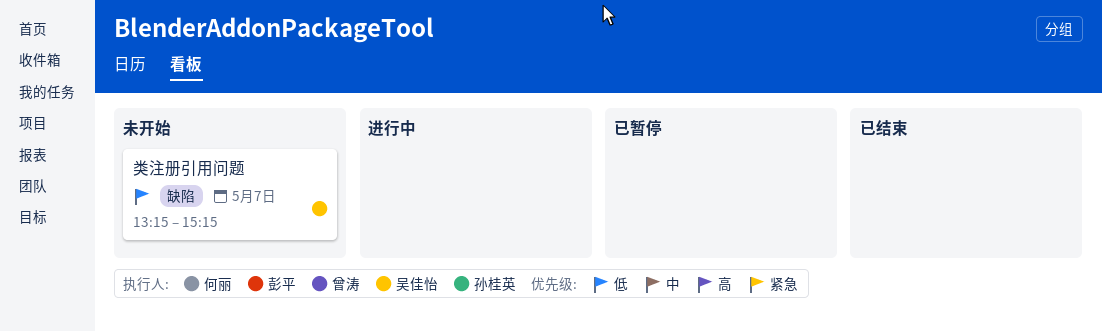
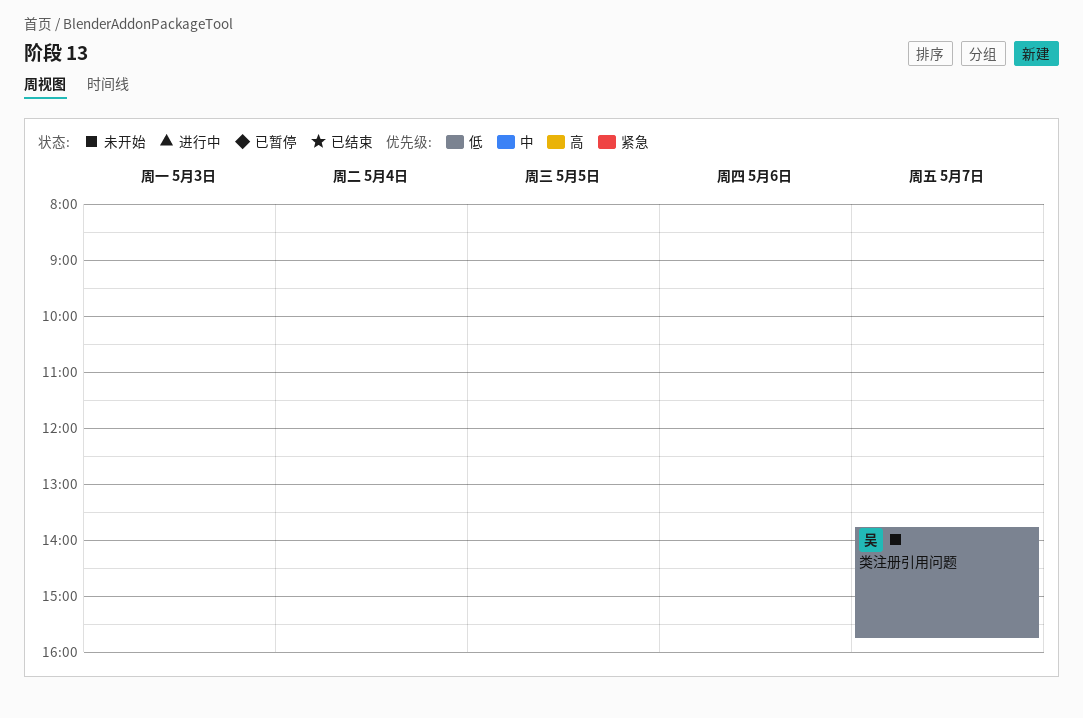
类注册引用问题, begins: 13:15 -> 13:45
类注册引用问题, ends: 15:15 -> 15:45

